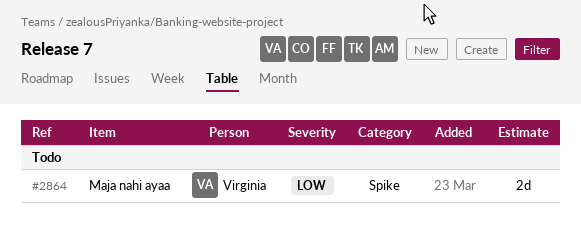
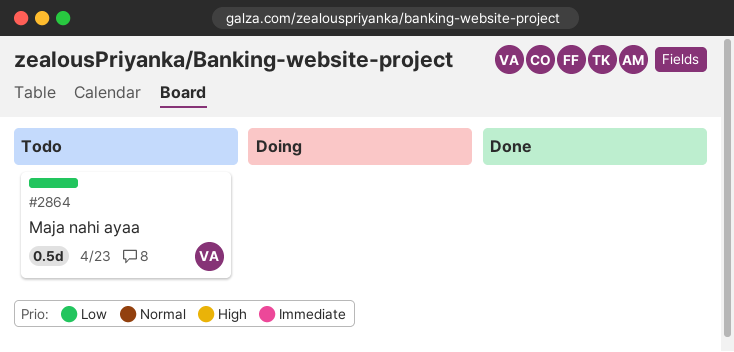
#2864, estimate: 2d -> 0.5d

